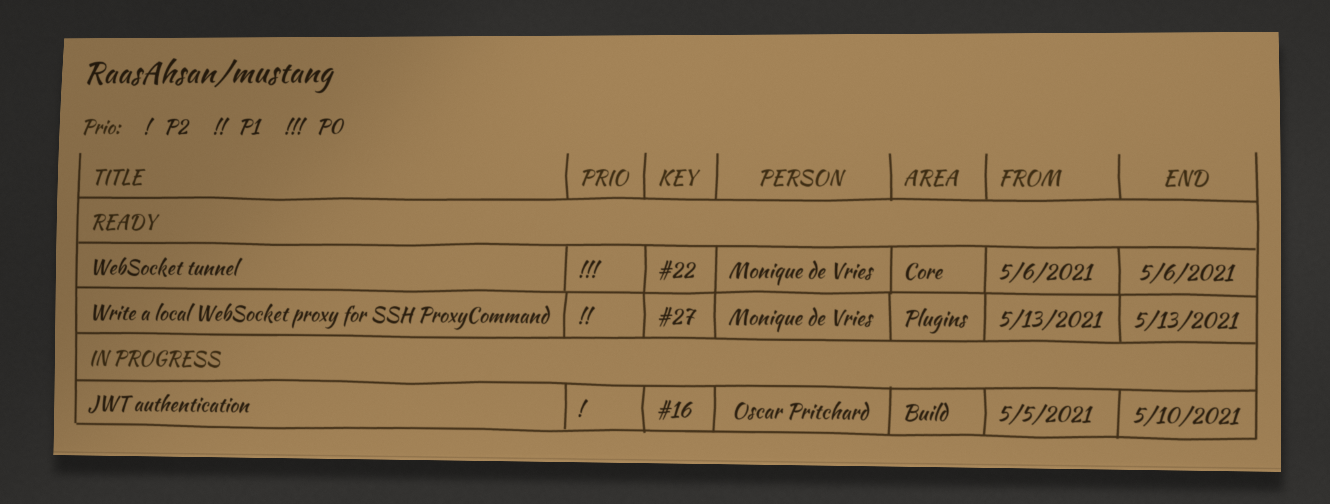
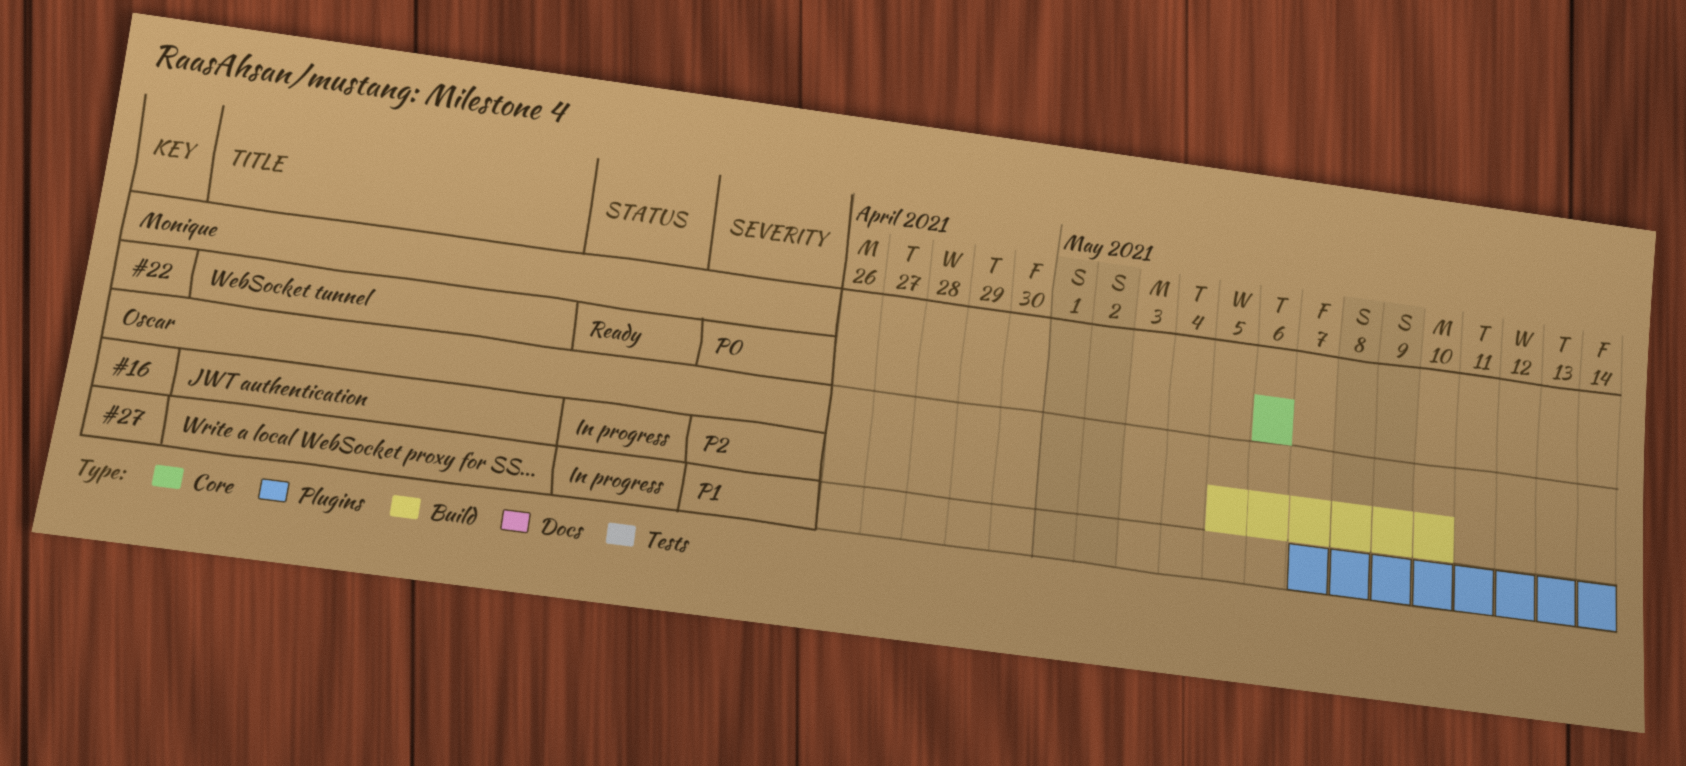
#27, status: Ready -> In progress
#27, owner: Monique de Vries -> Oscar Pritchard
#27, start: May 13 -> May 7
#27, due: May 13 -> May 14

